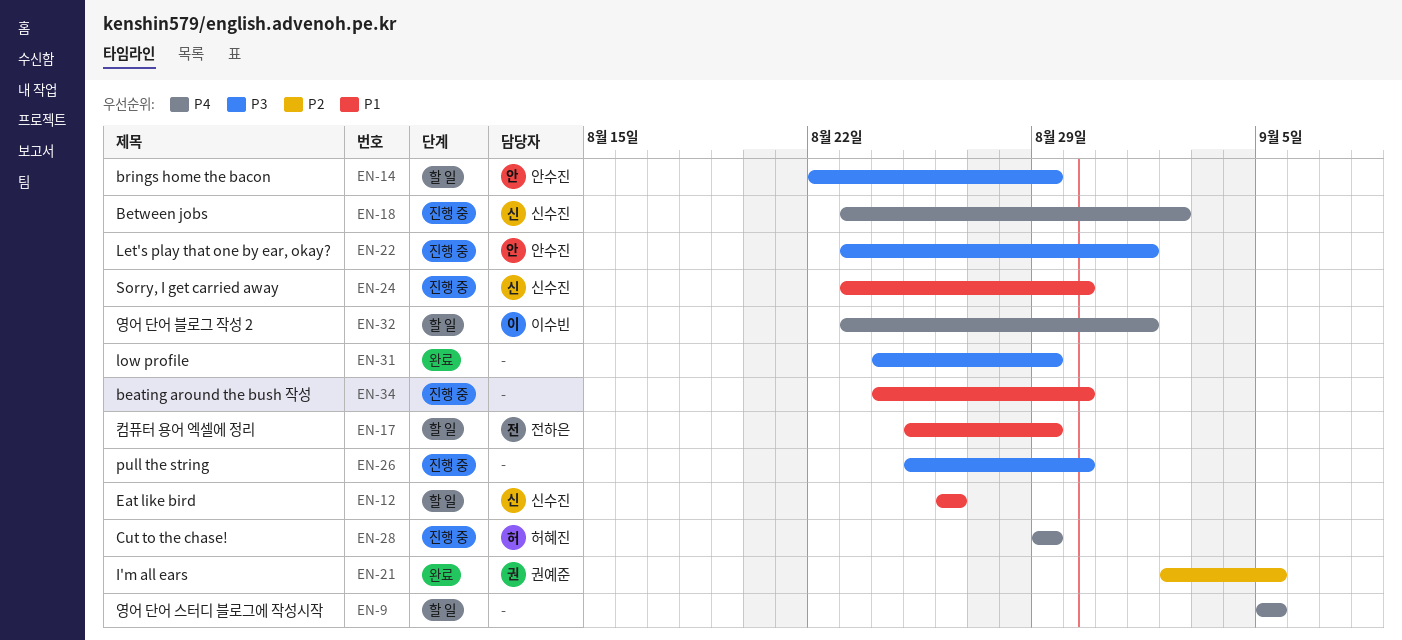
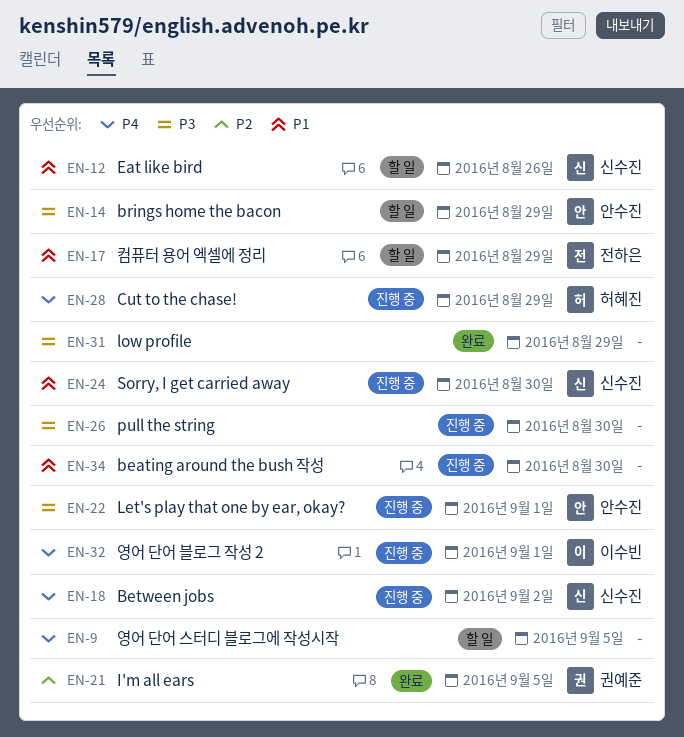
EN-32, status: 할 일 -> 진행 중

